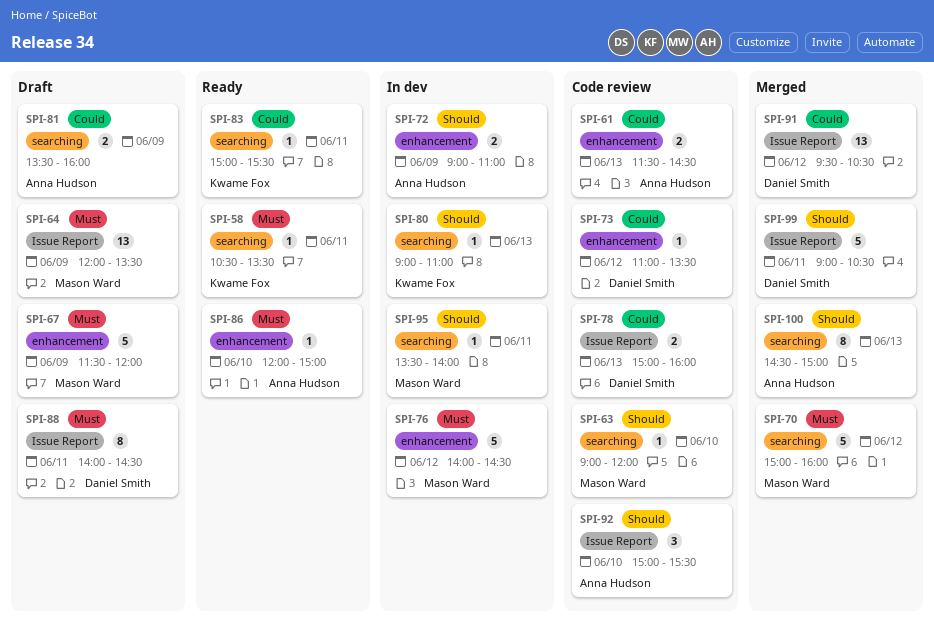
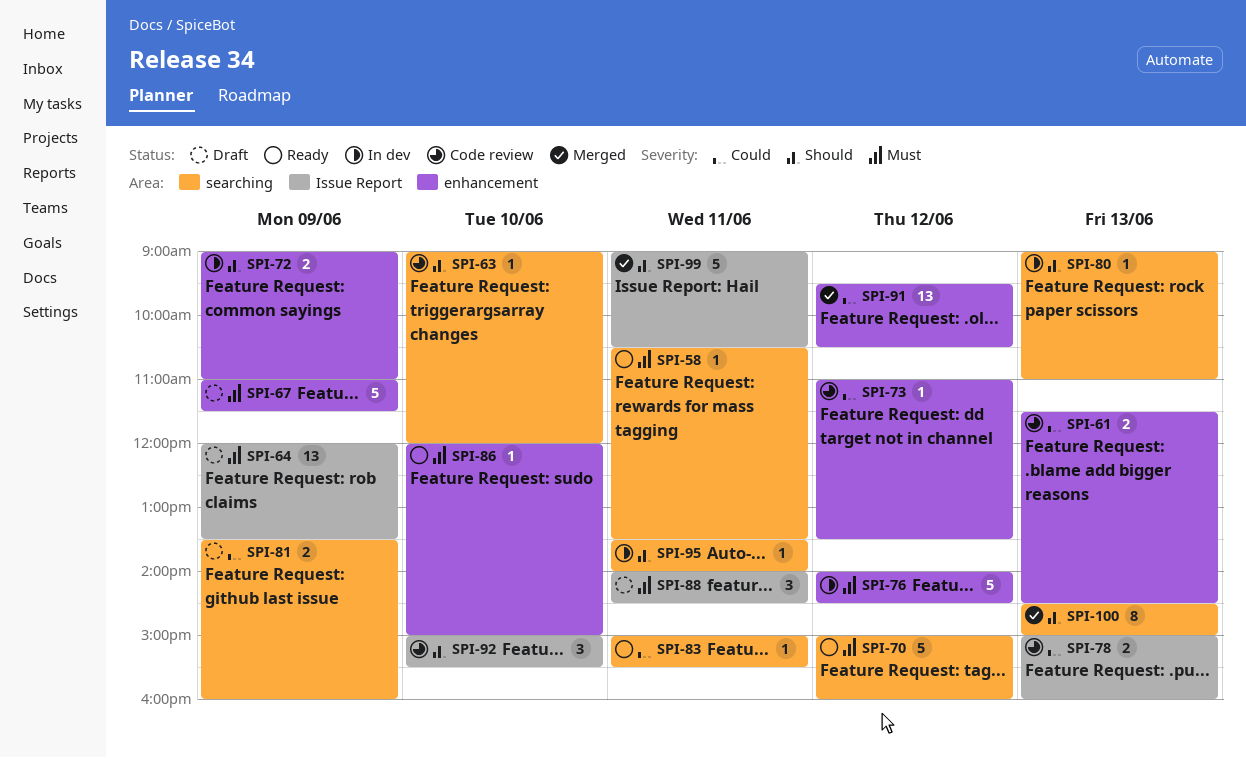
SPI-67, begins: 11:30 -> 11:00
SPI-67, ends: 12:00 -> 11:30
SPI-70, status: Merged -> Ready
SPI-88, estimate: 8 -> 3
SPI-91, label: Issue Report -> enhancement

